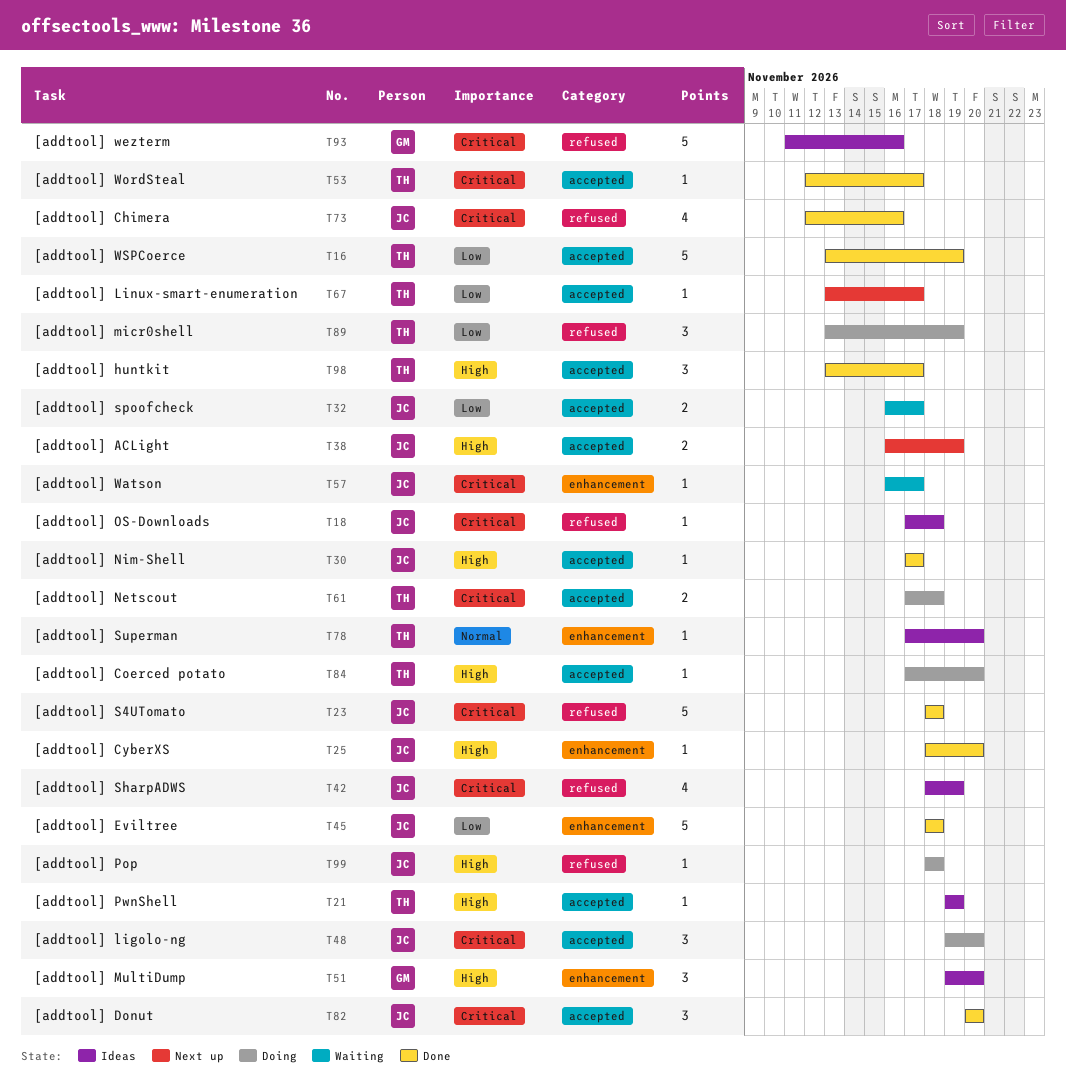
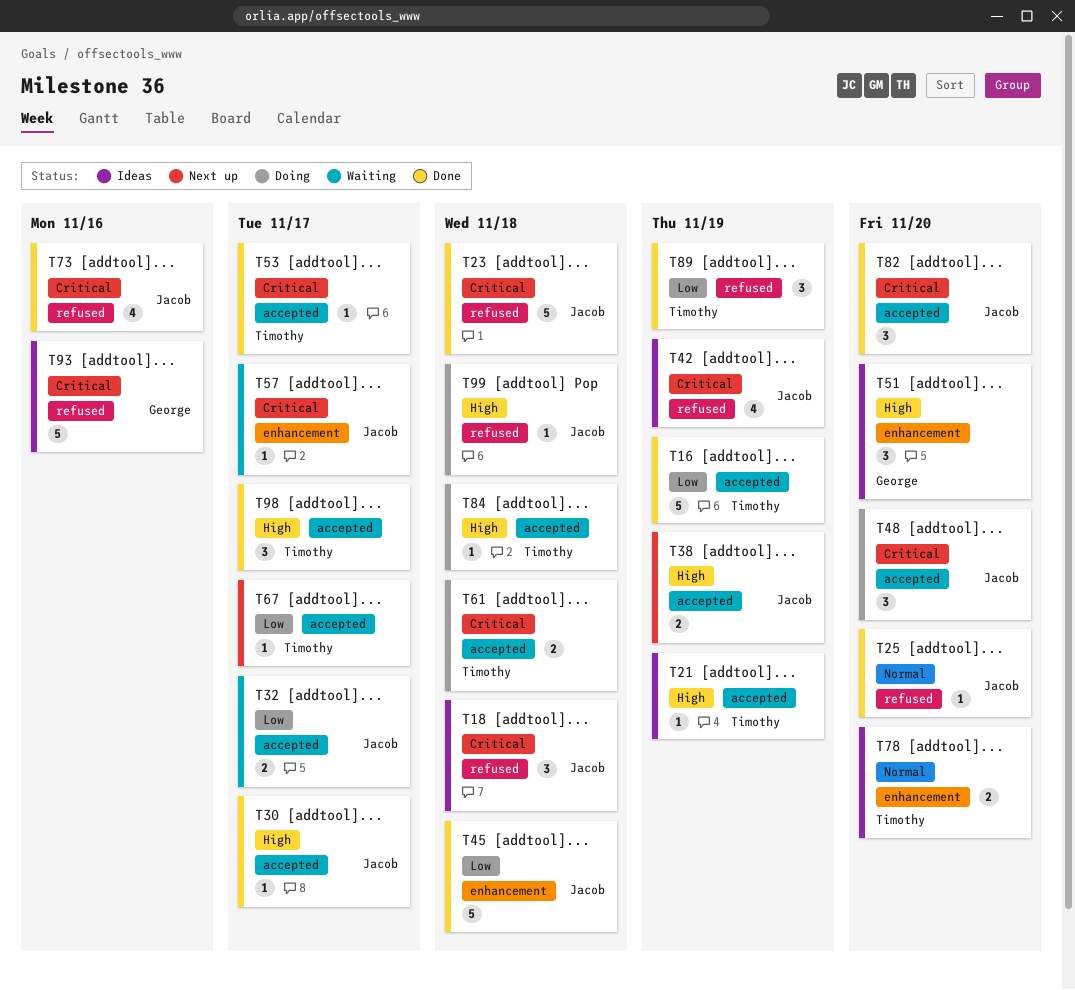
T18, estimate: 1 -> 3
T25, priority: High -> Normal
T25, label: enhancement -> refused
T78, estimate: 1 -> 2
T84, due: Nov 20 -> Nov 18
T89, status: Doing -> Done

